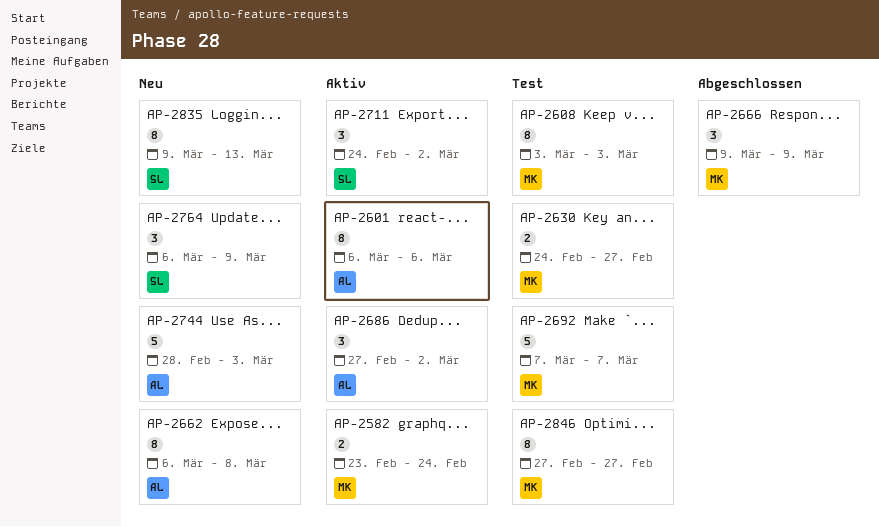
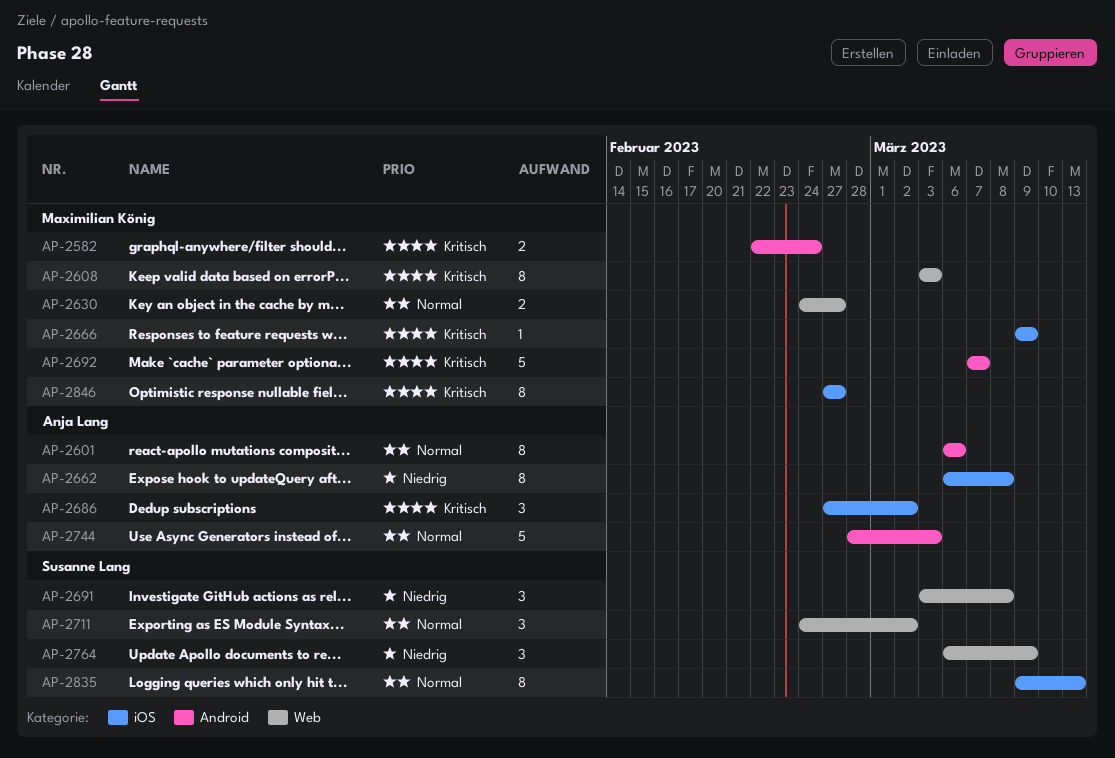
AP-2582, start: Feb 23 -> Feb 22
AP-2666, estimate: 3 -> 1
AP-2691: none -> present

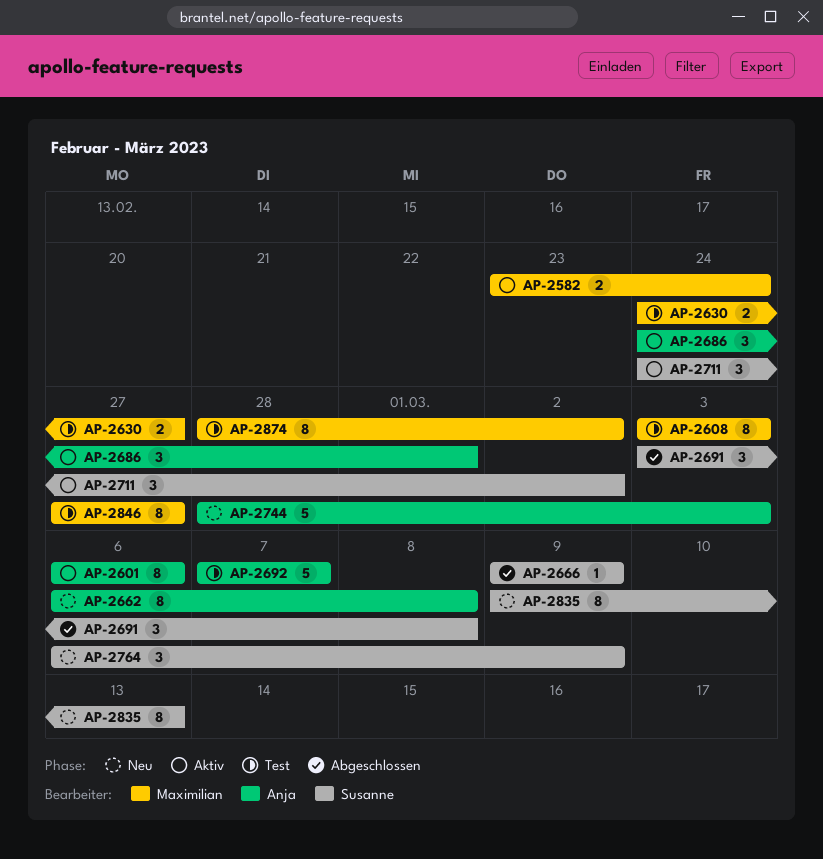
AP-2582, start: Feb 22 -> Feb 23
AP-2666, owner: Maximilian König -> Susanne Lang
AP-2686, start: Feb 27 -> Feb 24
AP-2686, due: Mar 2 -> Mar 1
AP-2692, owner: Maximilian König -> Anja Lang
AP-2874: none -> present

